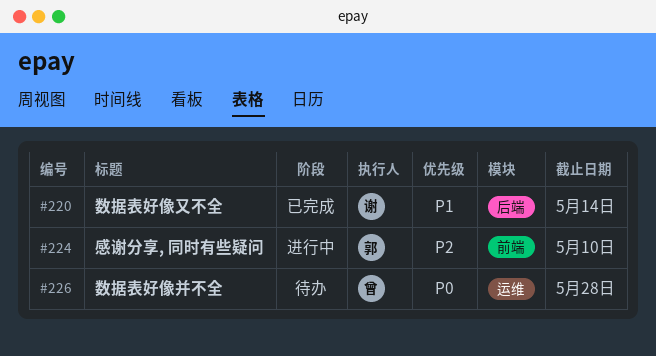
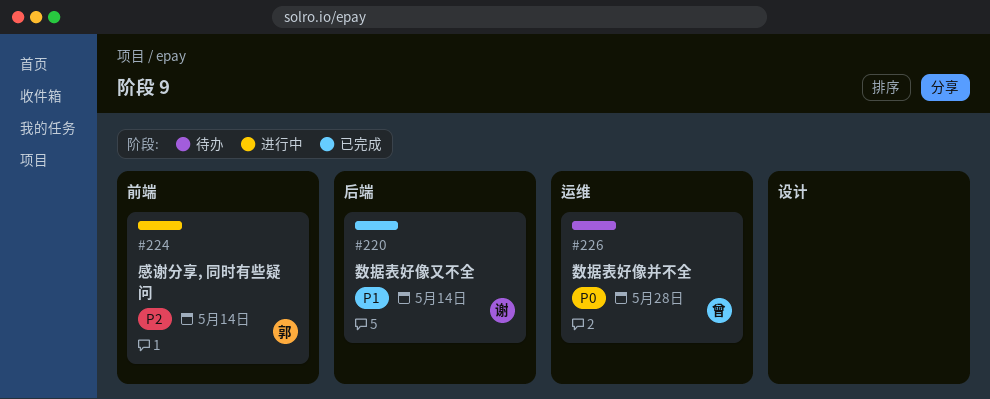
#224, due: May 10 -> May 14

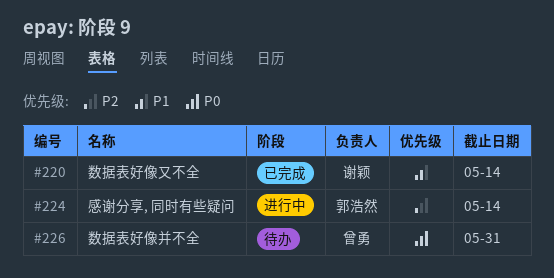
#226, due: May 28 -> May 31

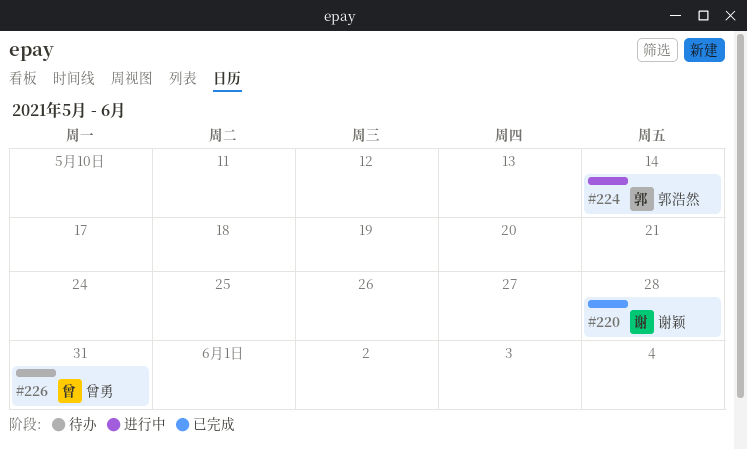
#220, due: May 14 -> May 28

